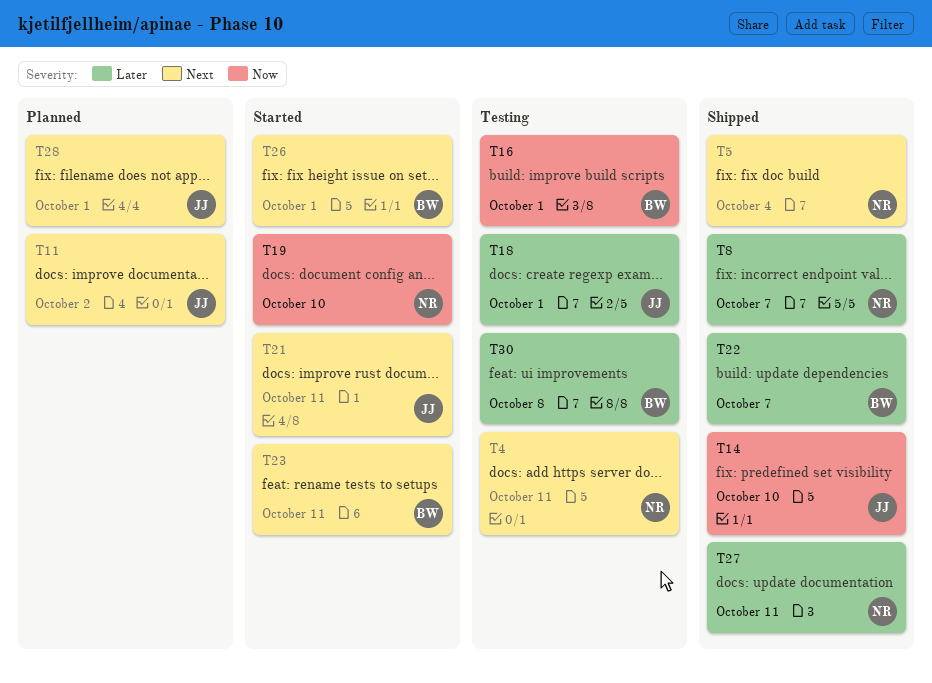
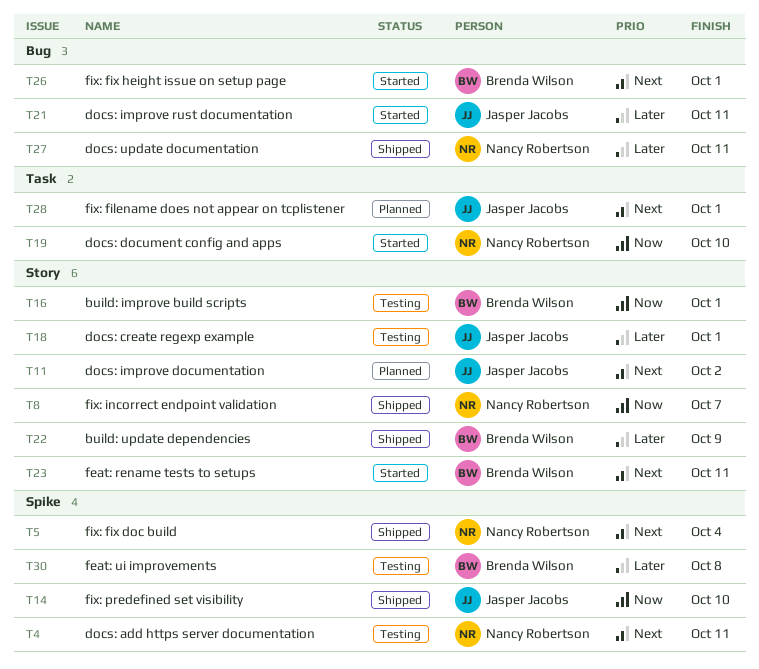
T8, priority: Later -> Now
T21, priority: Next -> Later
T22, due: Oct 7 -> Oct 9

